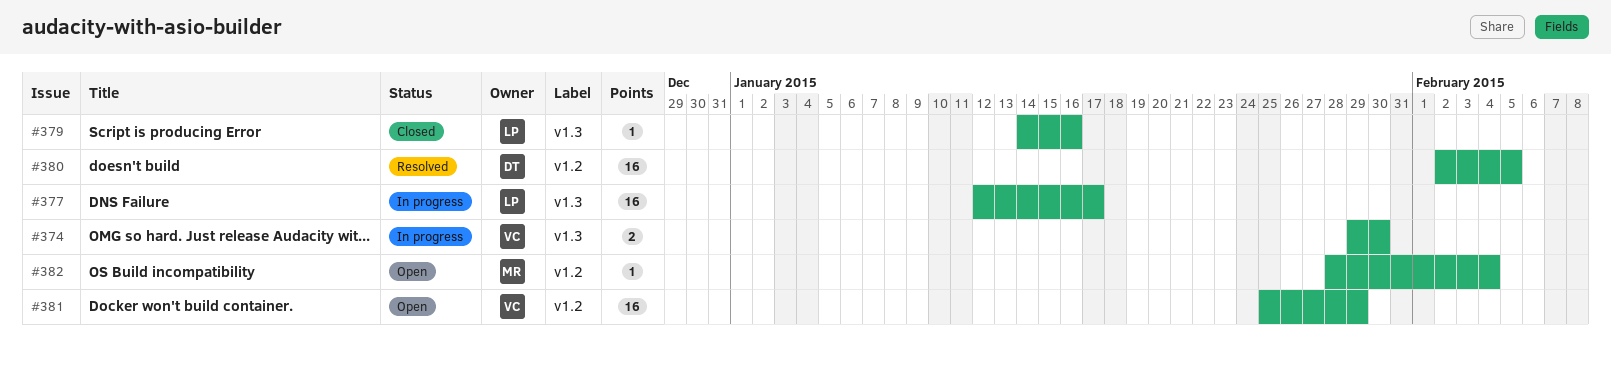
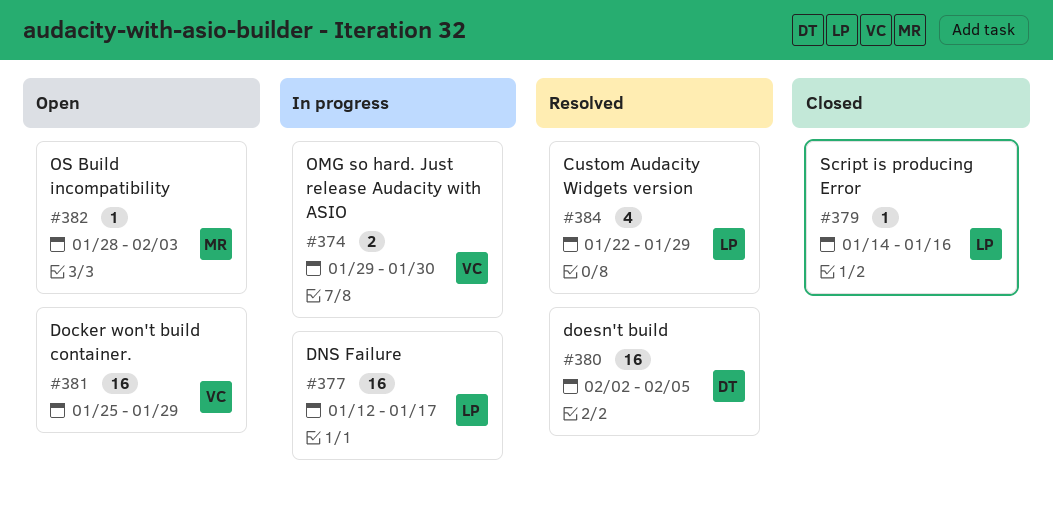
#382, due: Feb 4 -> Feb 3
#384: none -> present

